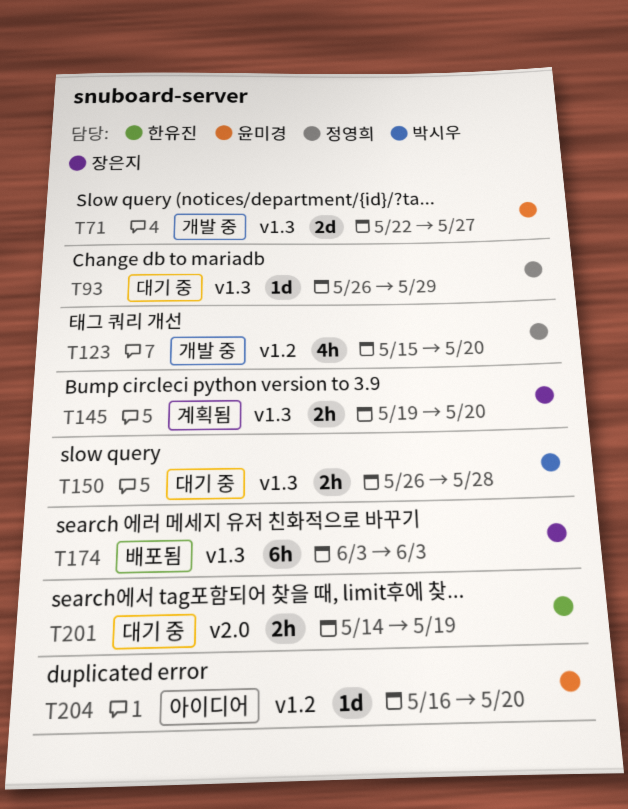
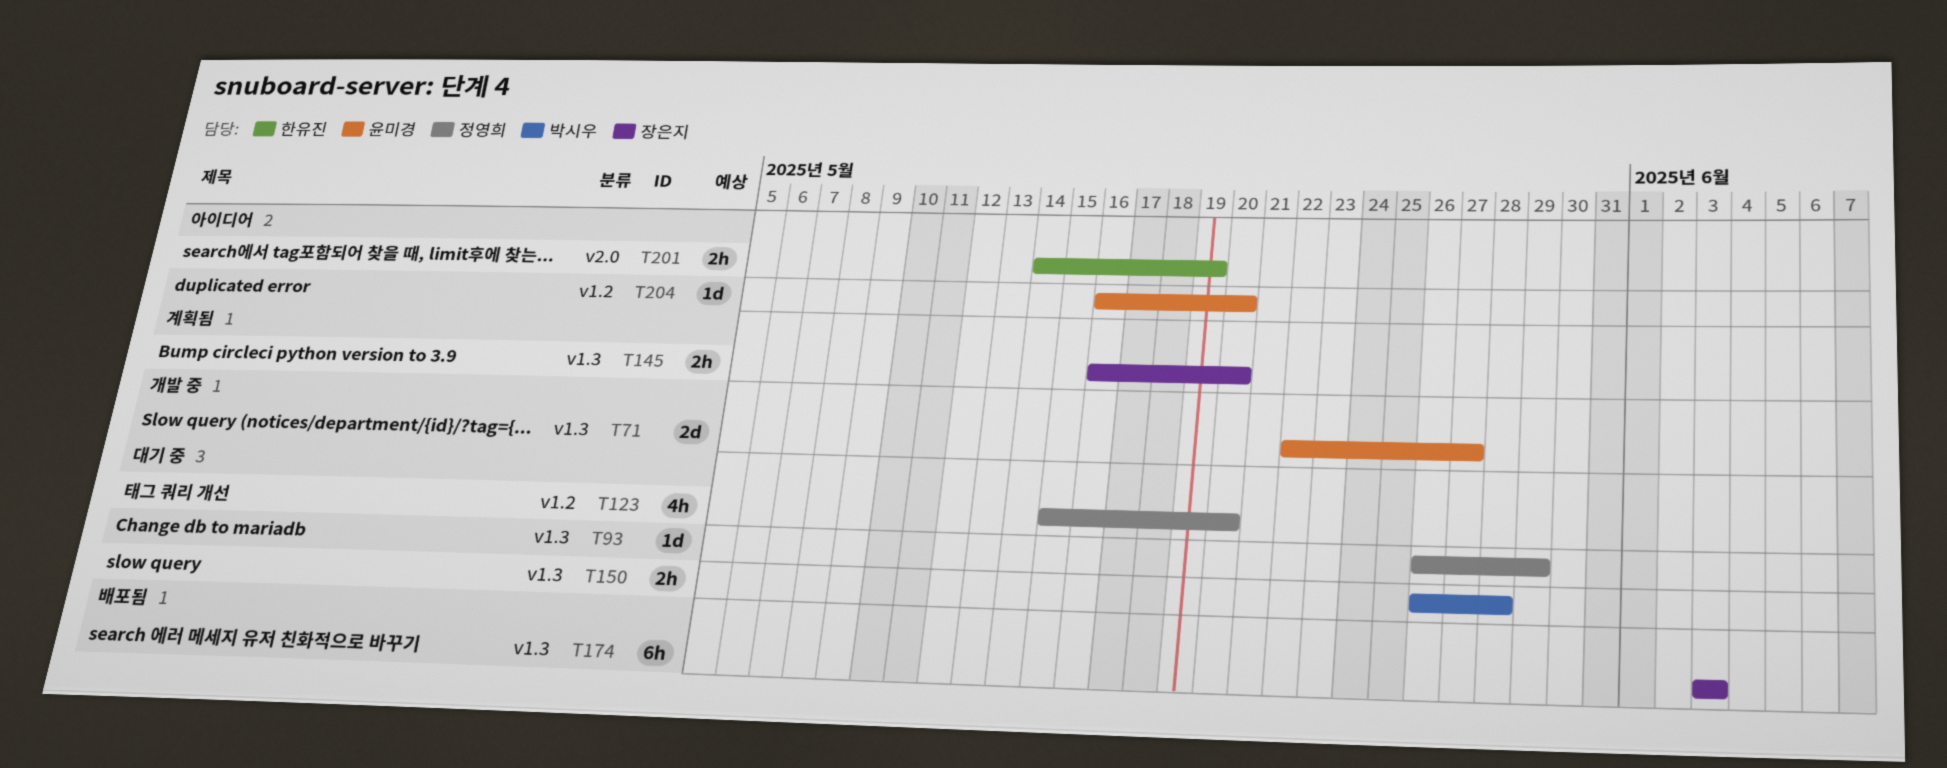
T123, status: 개발 중 -> 대기 중
T145, start: May 19 -> May 16
T201, status: 대기 중 -> 아이디어

